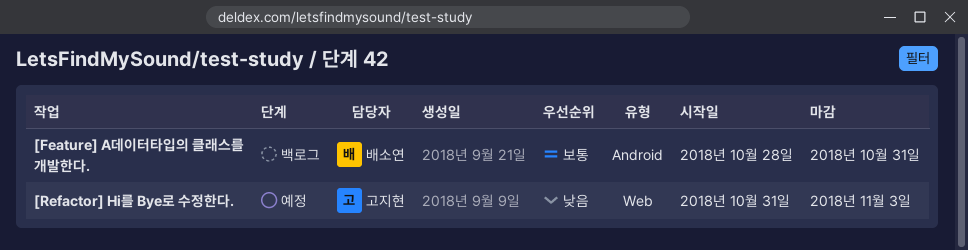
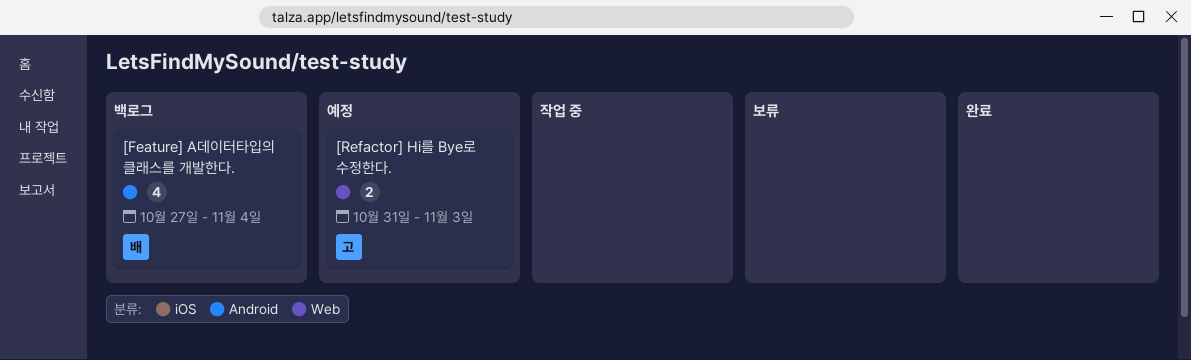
[Feature] A데이터타입의 클래스를 개발한다., start: Oct 28 -> Oct 27
[Feature] A데이터타입의 클래스를 개발한다., due: Oct 31 -> Nov 4

